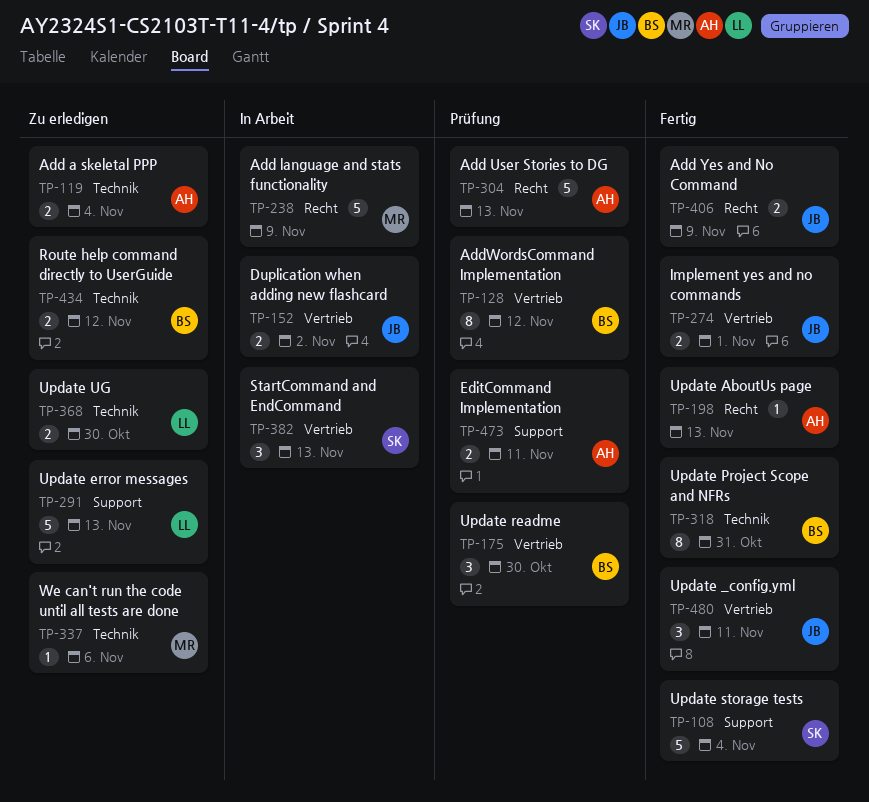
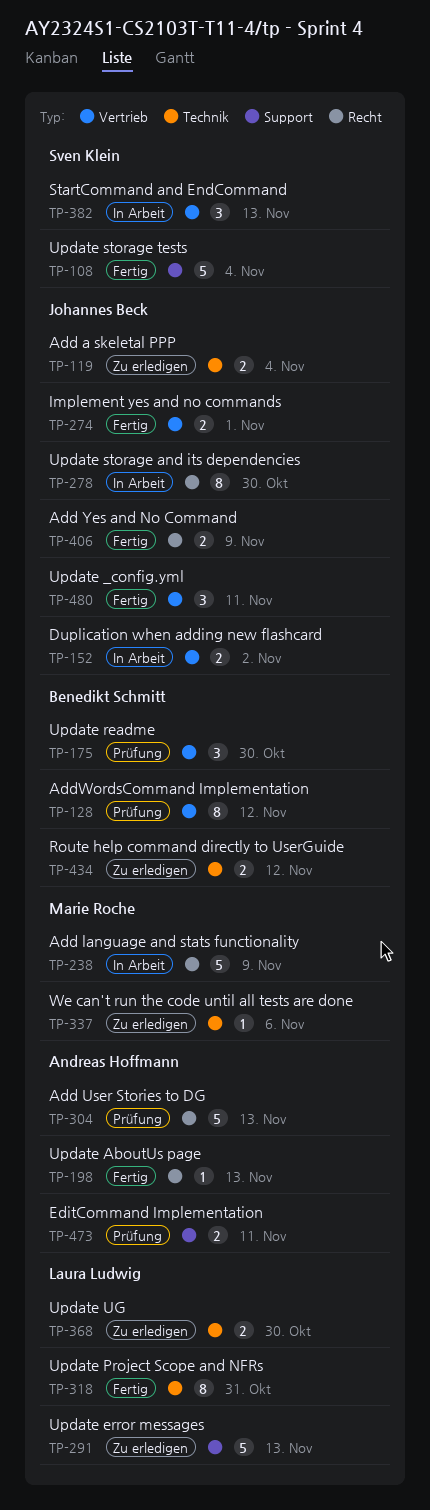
TP-119, owner: Andreas Hoffmann -> Johannes Beck
TP-278: none -> present
TP-318, owner: Benedikt Schmitt -> Laura Ludwig

